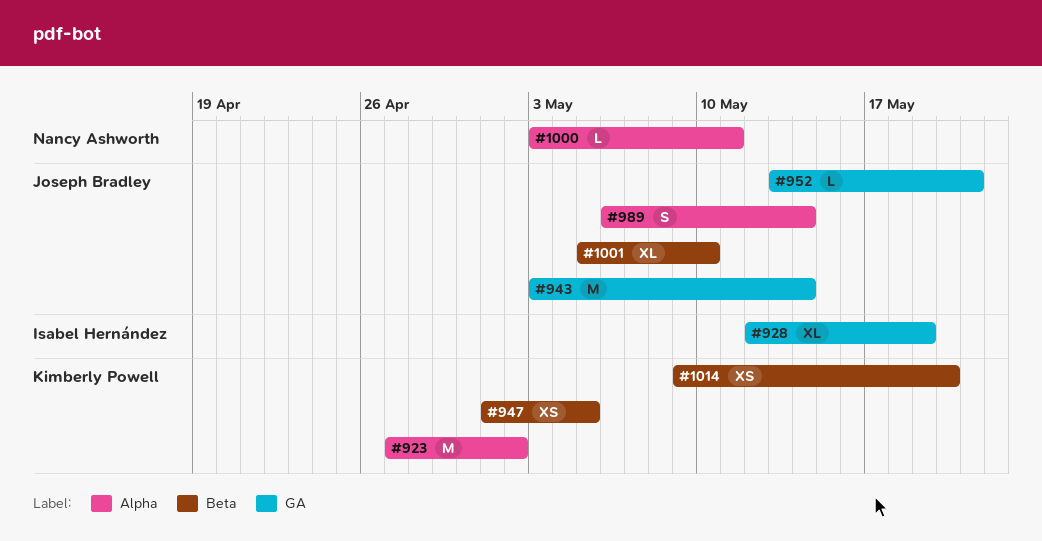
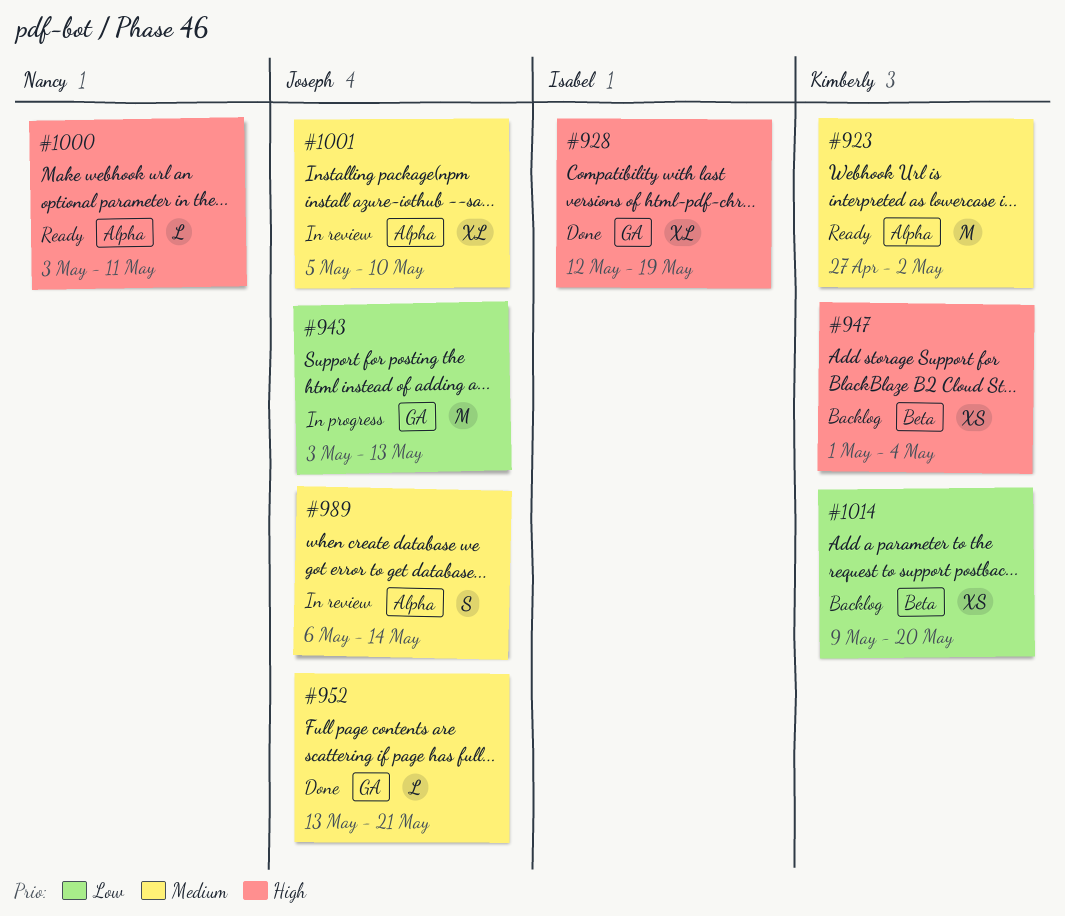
#943, due: May 14 -> May 13
#947, due: May 5 -> May 4
#1001, label: Beta -> Alpha

